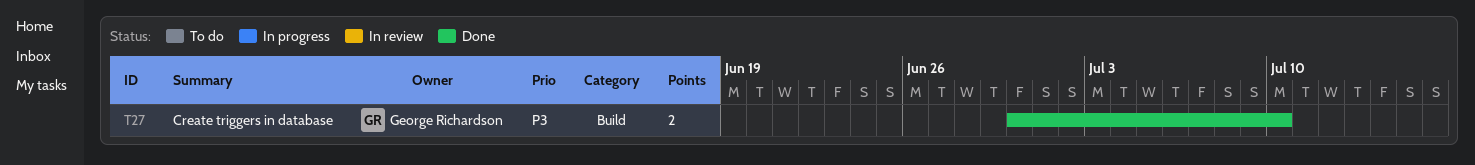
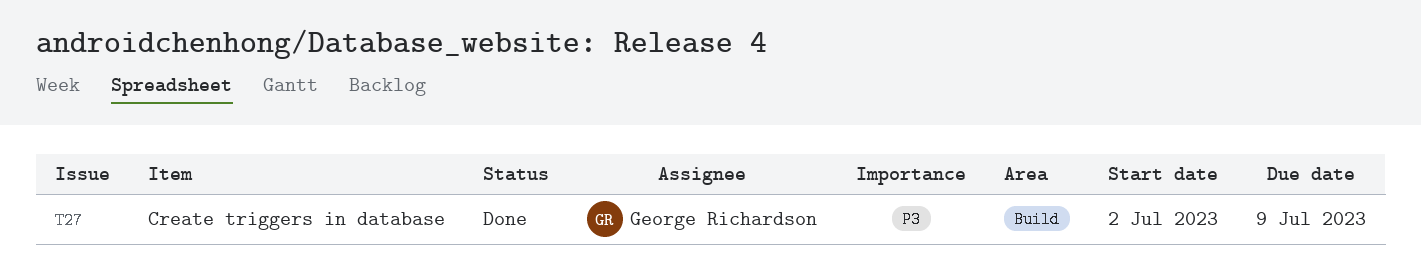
T27, start: Jun 30 -> Jul 2
T27, due: Jul 10 -> Jul 9

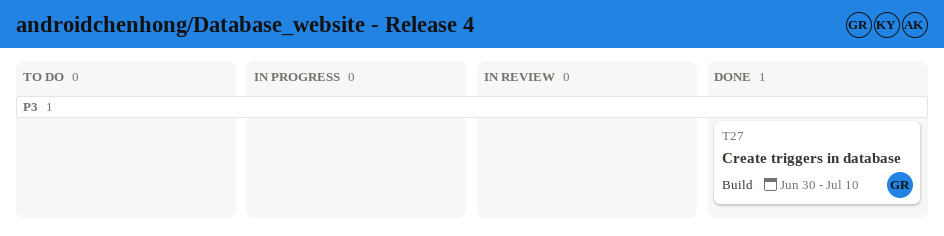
T27, start: Jul 2 -> Jun 30
T27, due: Jul 9 -> Jul 10

